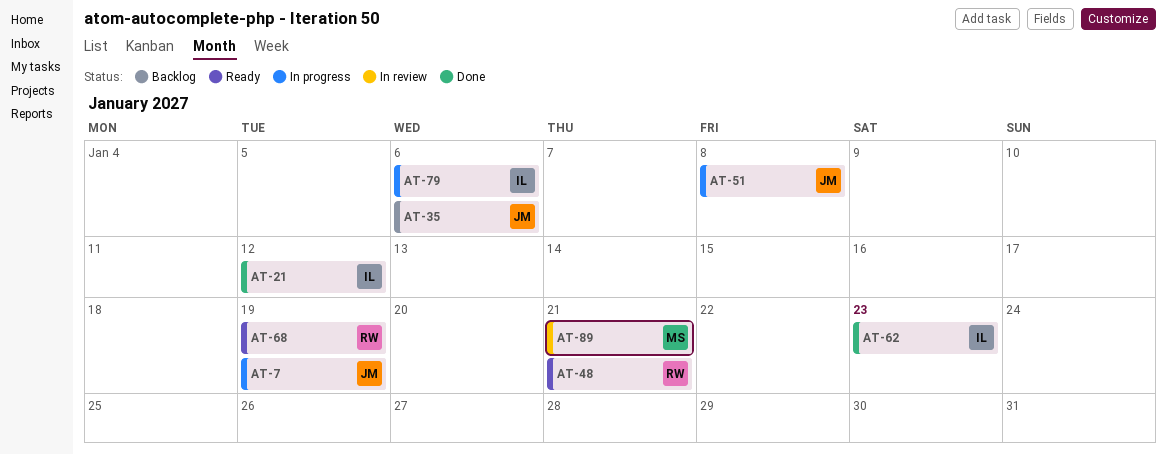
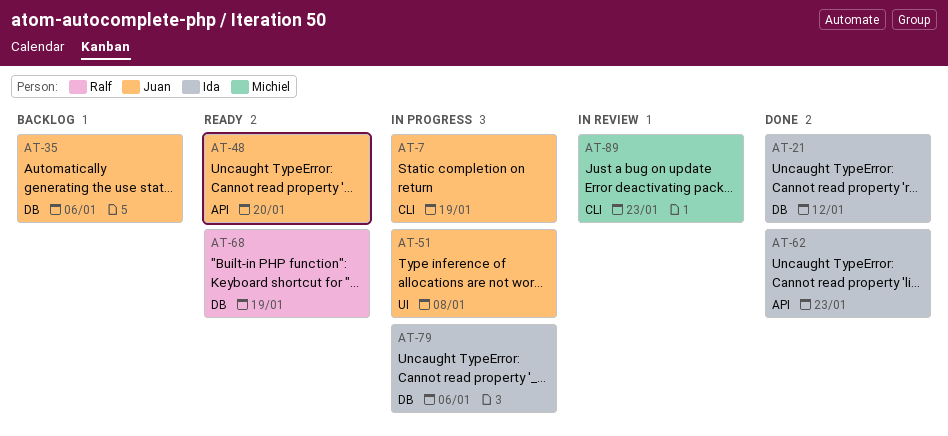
AT-48, owner: Ralf -> Juan
AT-48, due: Jan 21 -> Jan 20
AT-89, due: Jan 21 -> Jan 23

